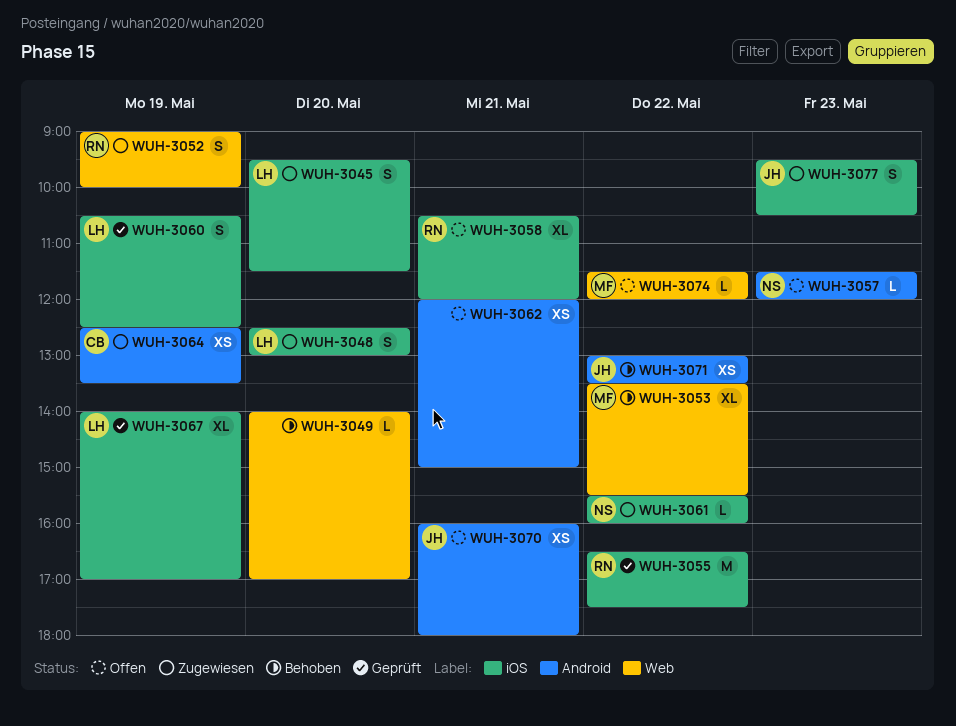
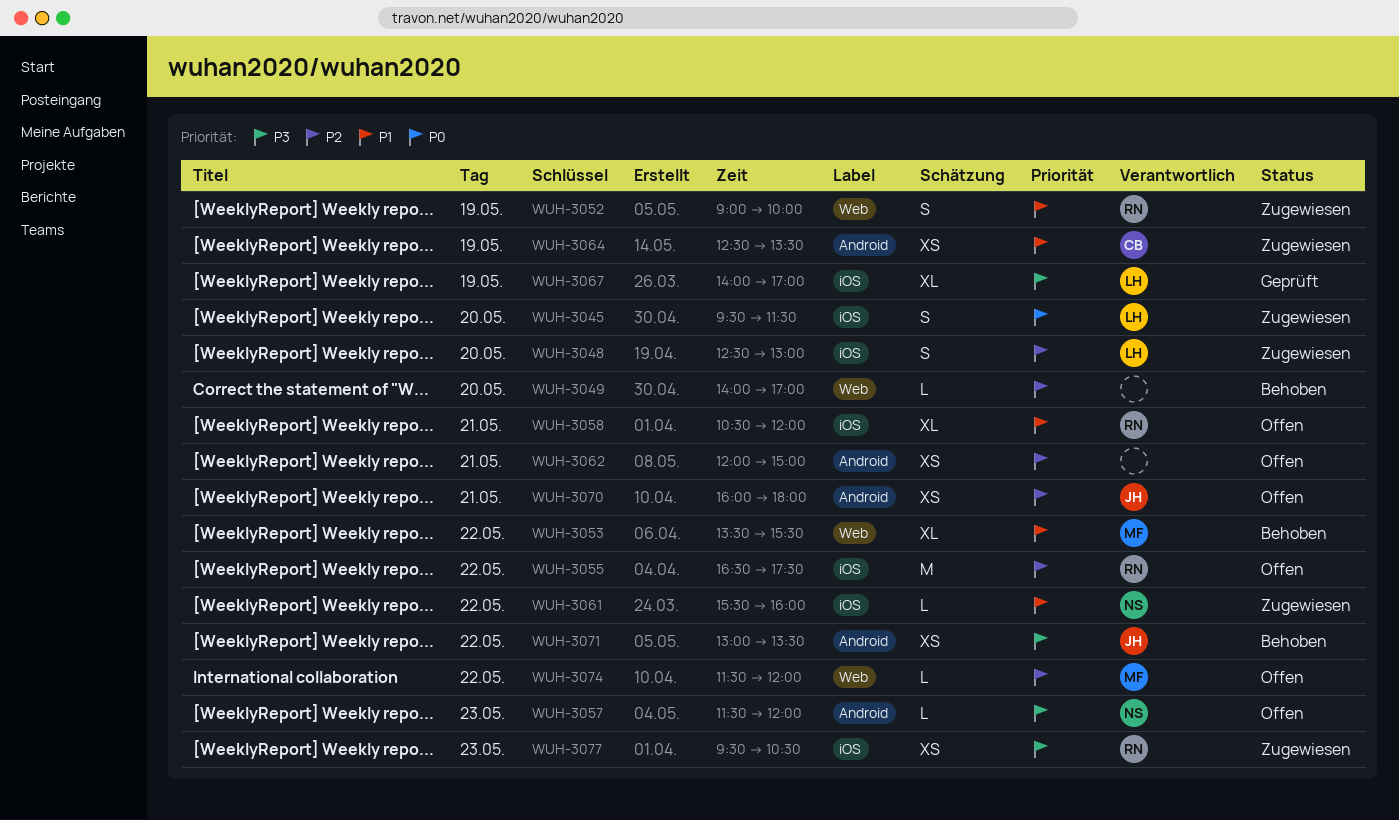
WUH-3055, status: Geprüft -> Offen
WUH-3060: present -> none
WUH-3077, owner: JH -> RN
WUH-3077, estimate: S -> XS

